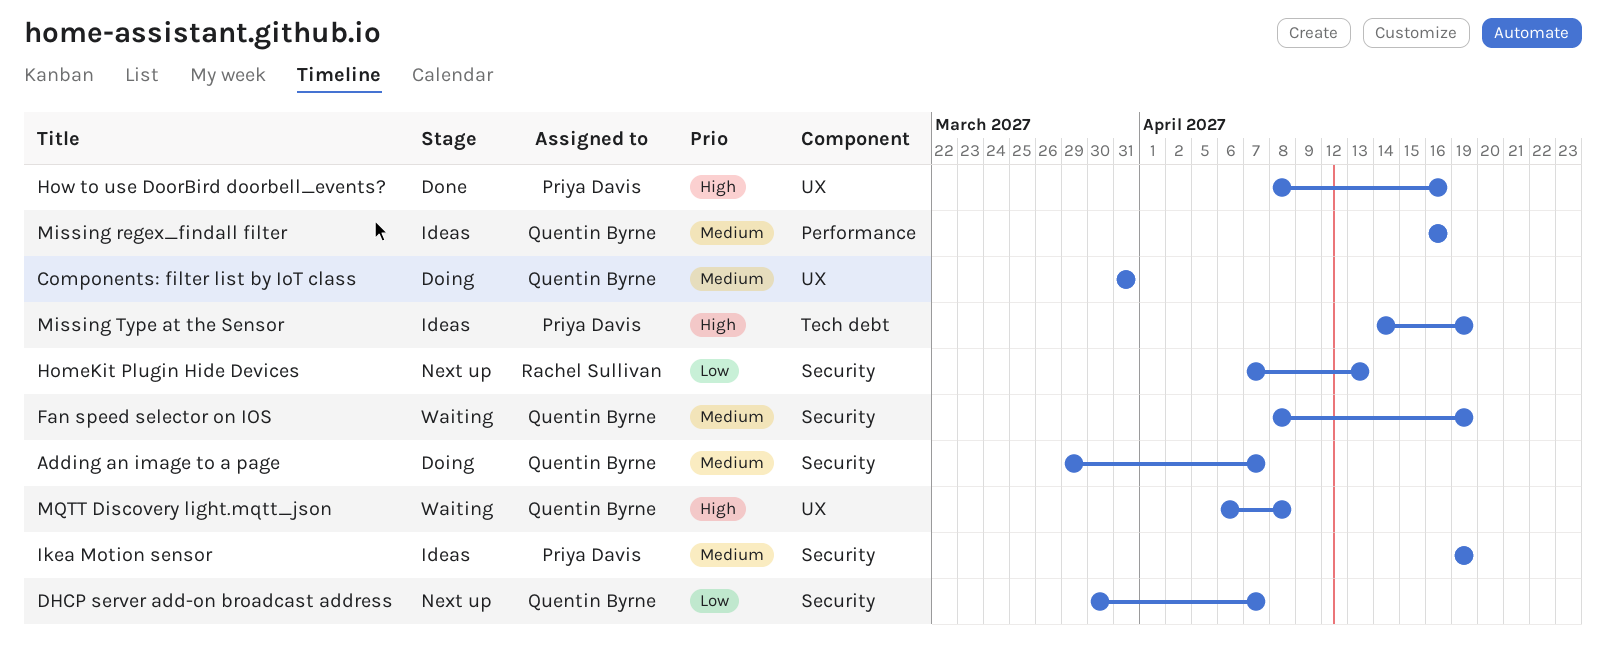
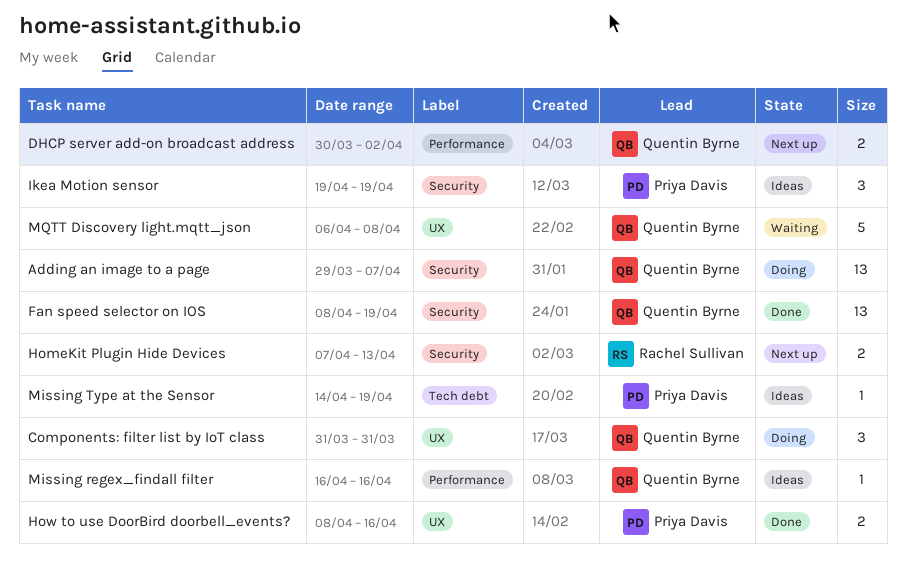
DHCP server add-on broadcast address, label: Security -> Performance
DHCP server add-on broadcast address, due: Apr 7 -> Apr 2
Fan speed selector on IOS, status: Waiting -> Done

